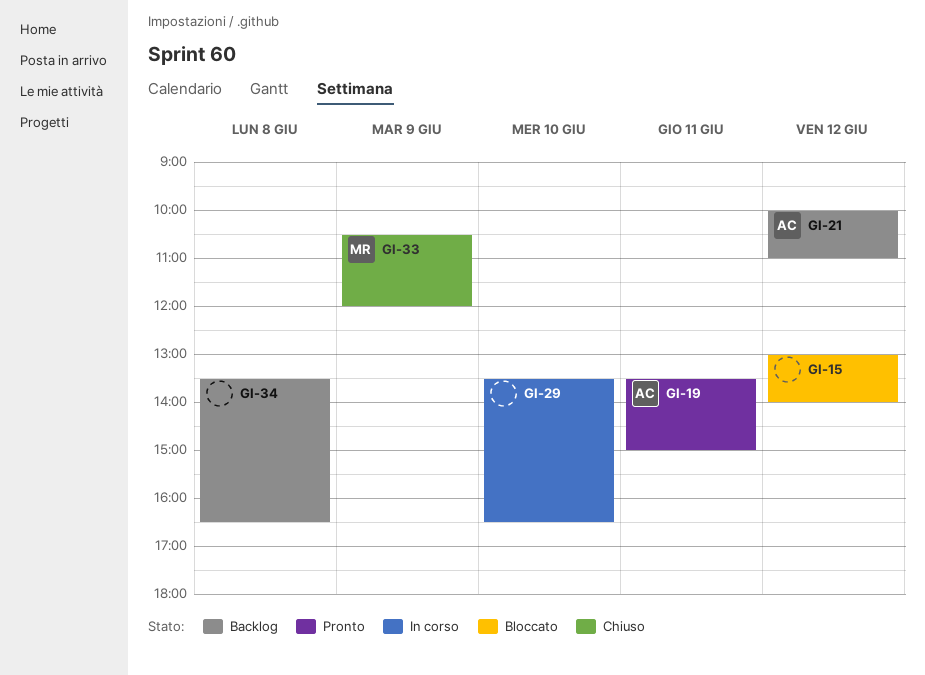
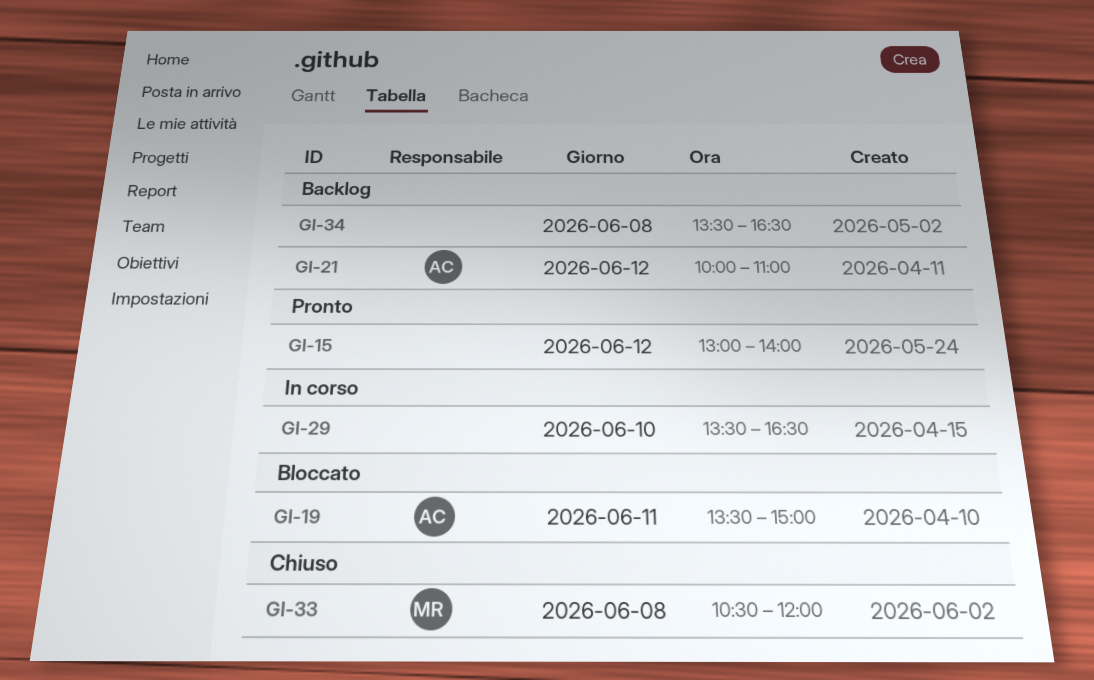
GI-15, status: Bloccato -> Pronto
GI-19, status: Pronto -> Bloccato
GI-33, day: Jun 9 -> Jun 8

